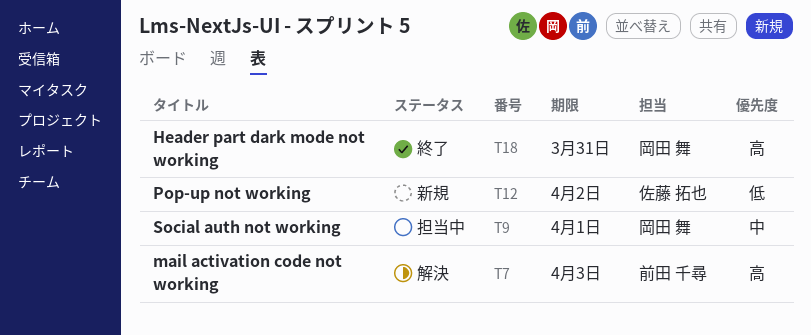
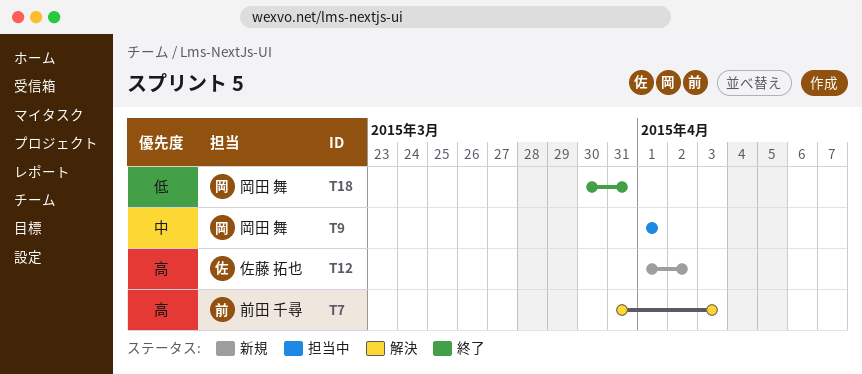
T12, priority: 低 -> 高
T18, priority: 高 -> 低

